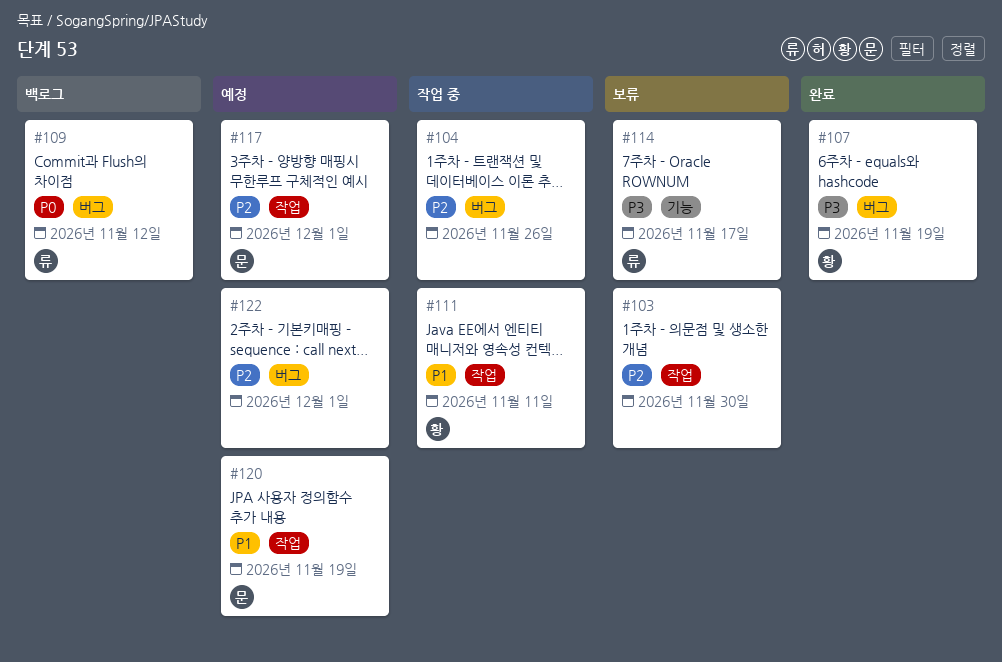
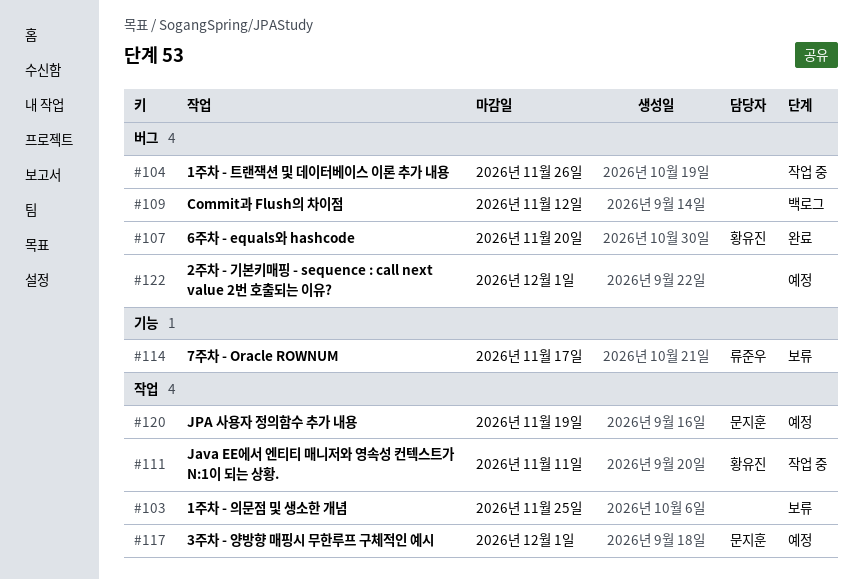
#103, due: Nov 30 -> Nov 25
#107, due: Nov 19 -> Nov 20
#109, owner: 류준우 -> none

